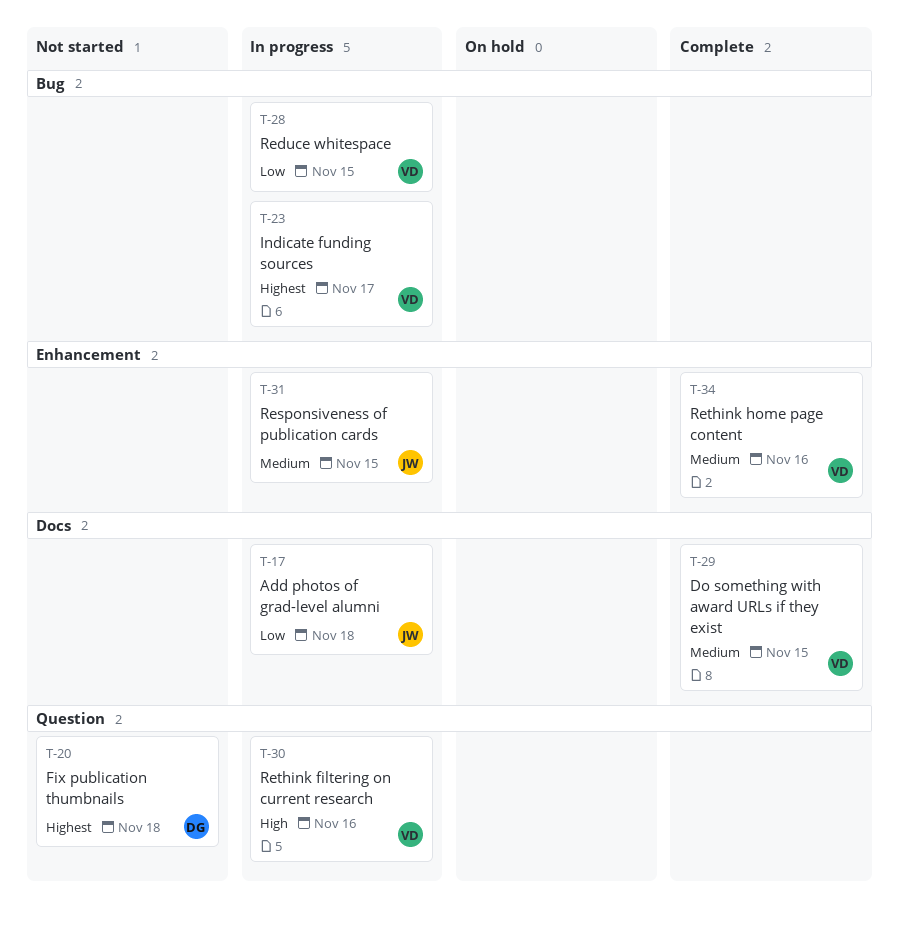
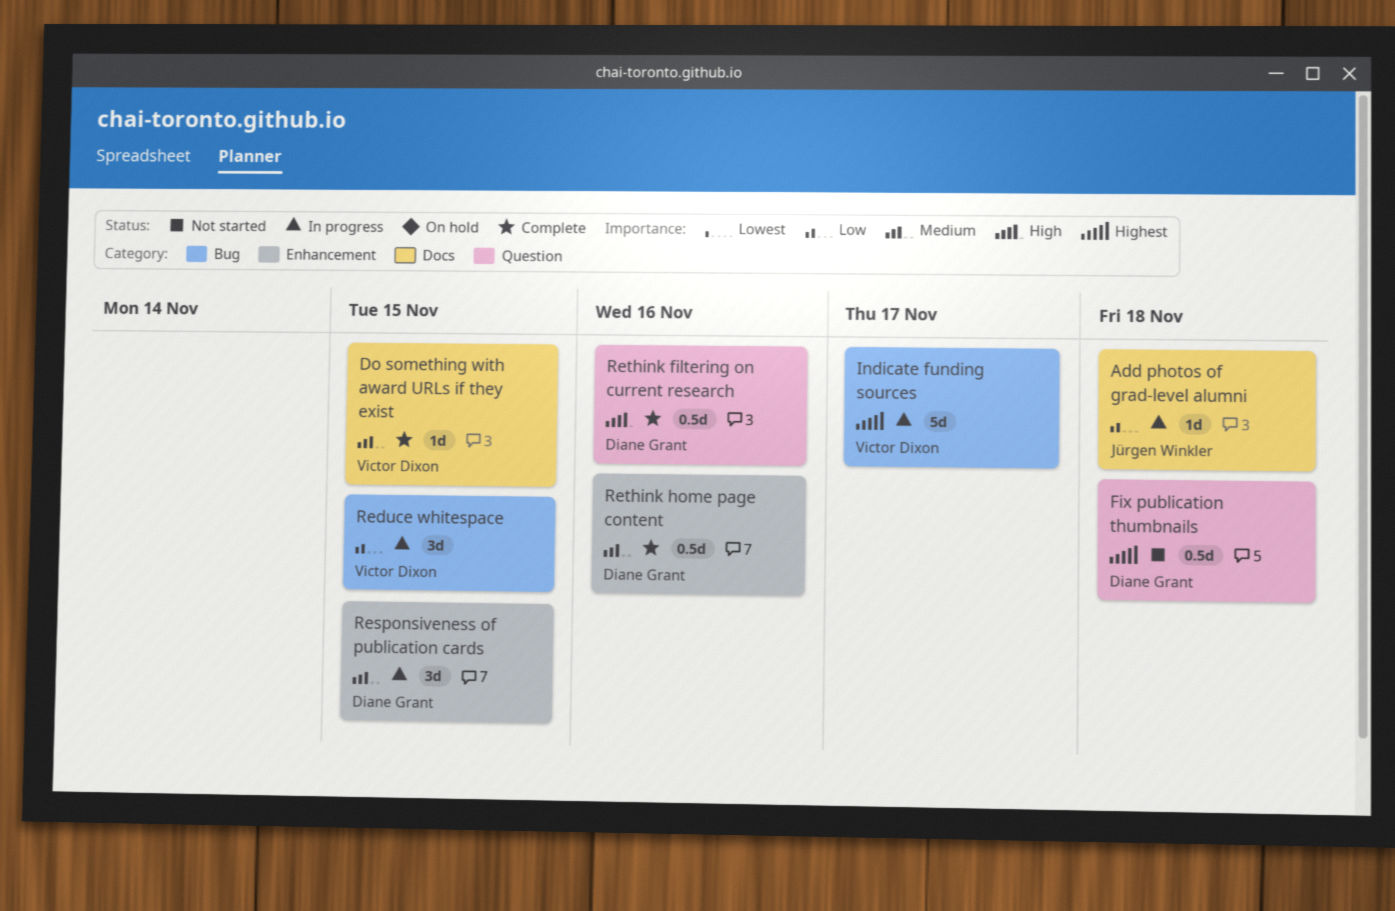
Responsiveness of publication cards, owner: Jürgen Winkler -> Diane Grant
Rethink filtering on current research, status: In progress -> Complete
Rethink filtering on current research, owner: Victor Dixon -> Diane Grant
Rethink home page content, owner: Victor Dixon -> Diane Grant

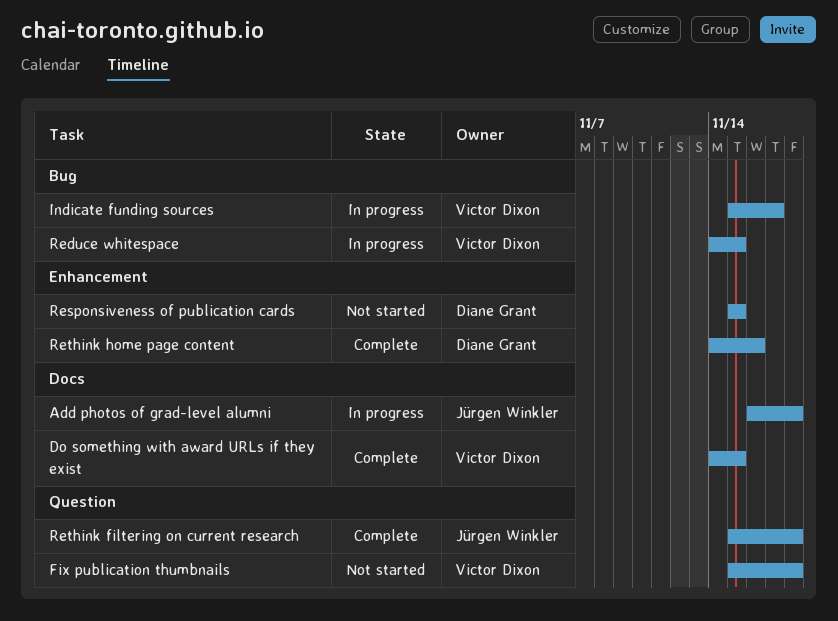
Fix publication thumbnails, owner: Diane Grant -> Victor Dixon
Responsiveness of publication cards, status: In progress -> Not started
Rethink filtering on current research, owner: Diane Grant -> Jürgen Winkler
Rethink filtering on current research, due: Nov 16 -> Nov 18

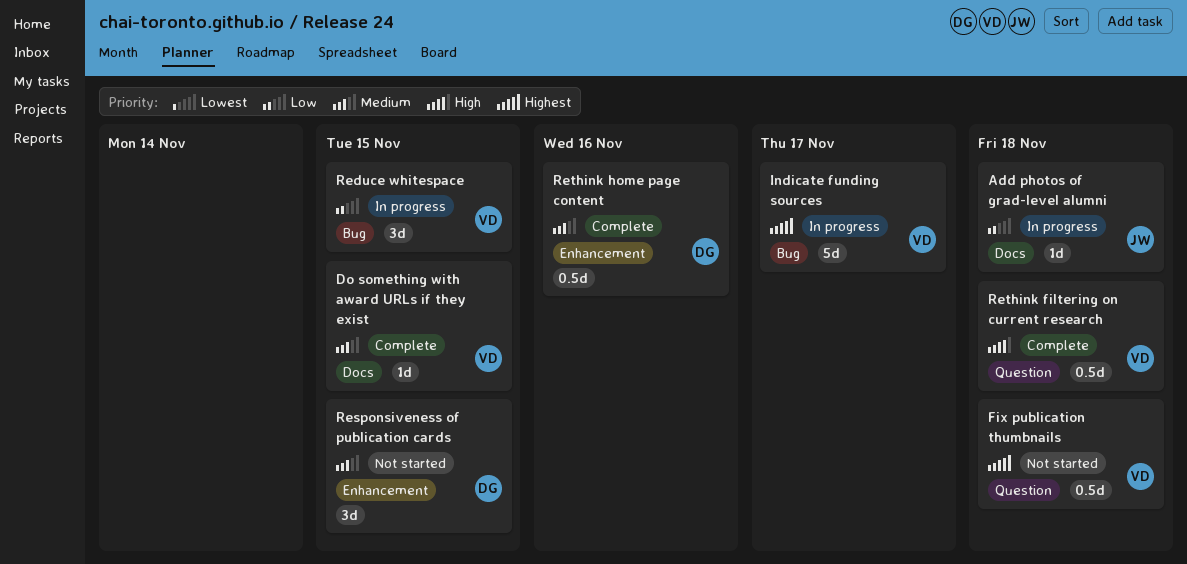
Rethink filtering on current research, owner: Jürgen Winkler -> Victor Dixon

